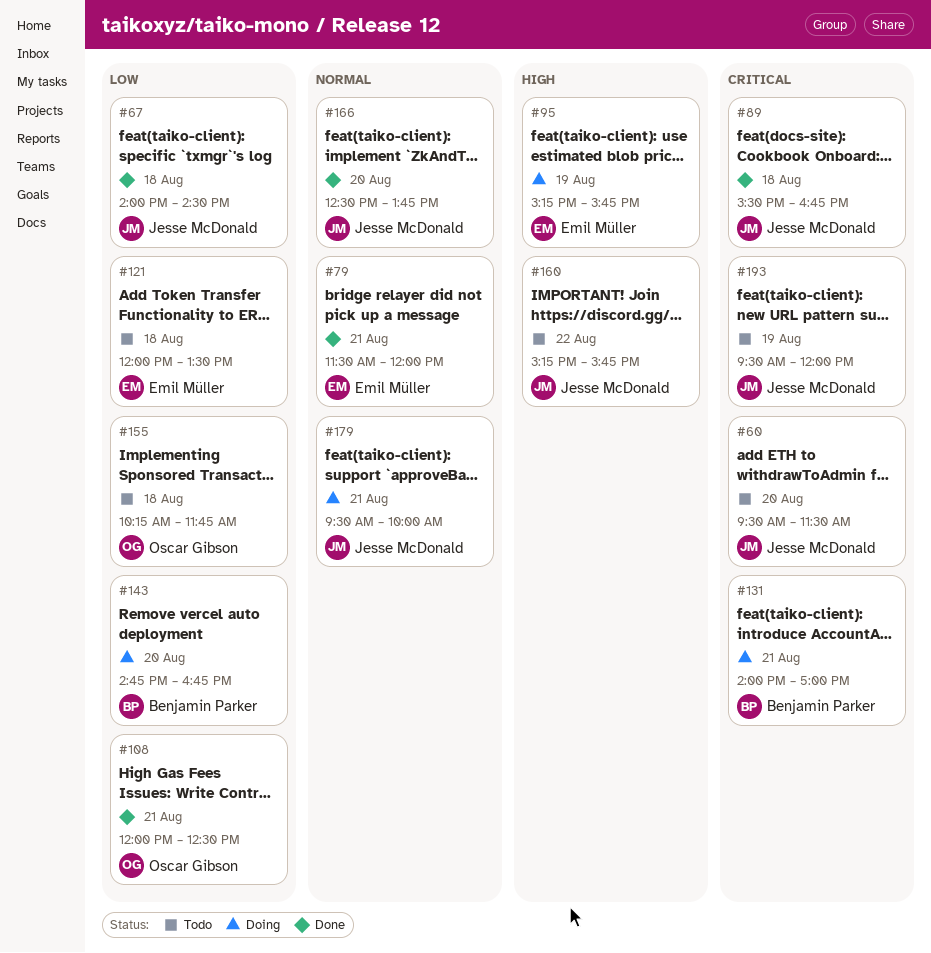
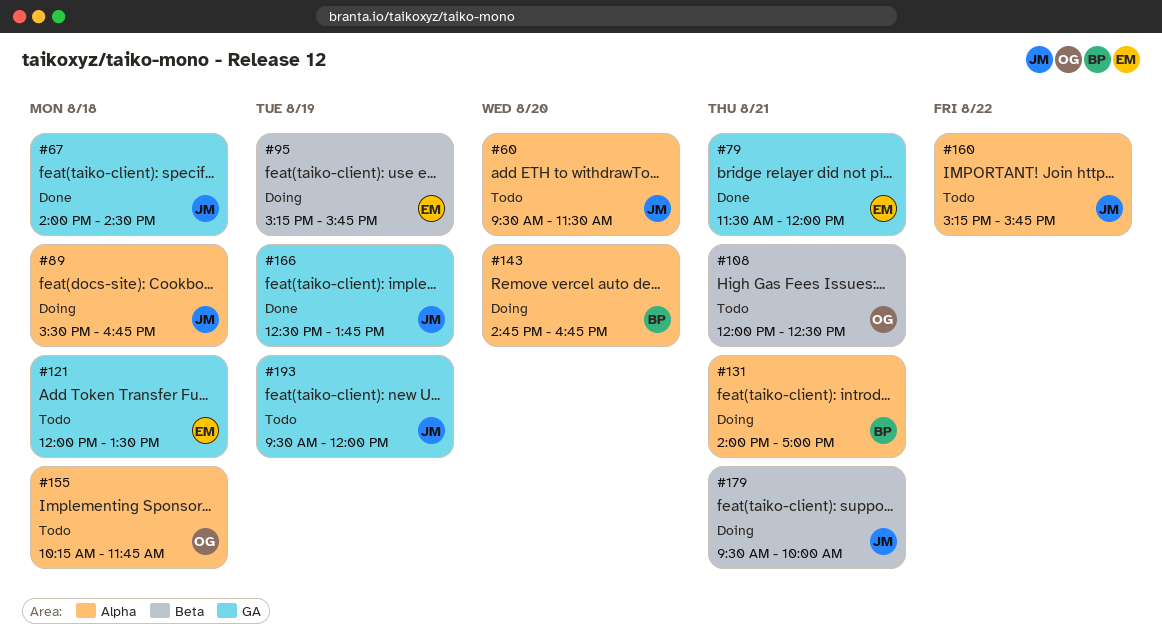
#89, status: Done -> Doing
#108, status: Done -> Todo
#166, day: Aug 20 -> Aug 19

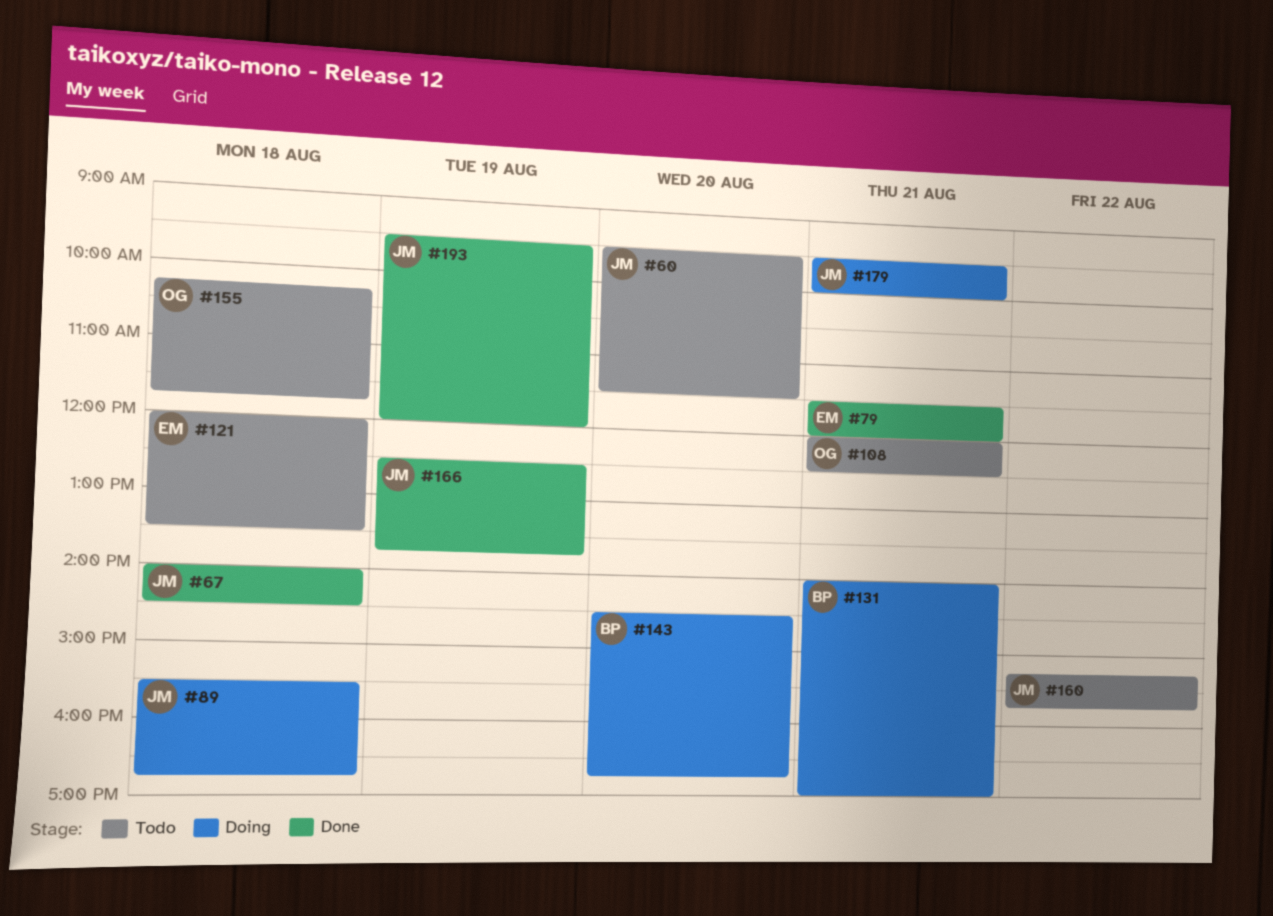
#95: present -> none
#143, begins: 14:45 -> 14:30
#193, status: Todo -> Done

